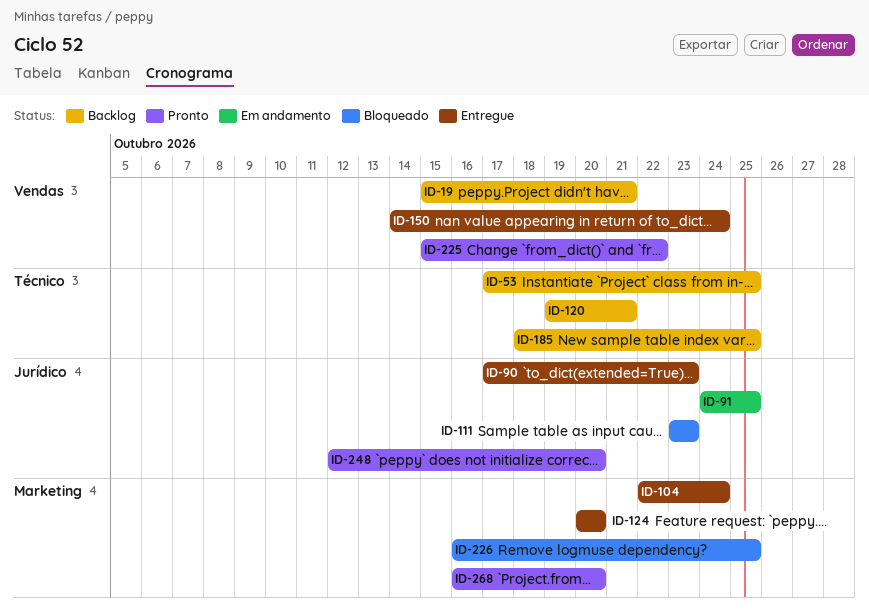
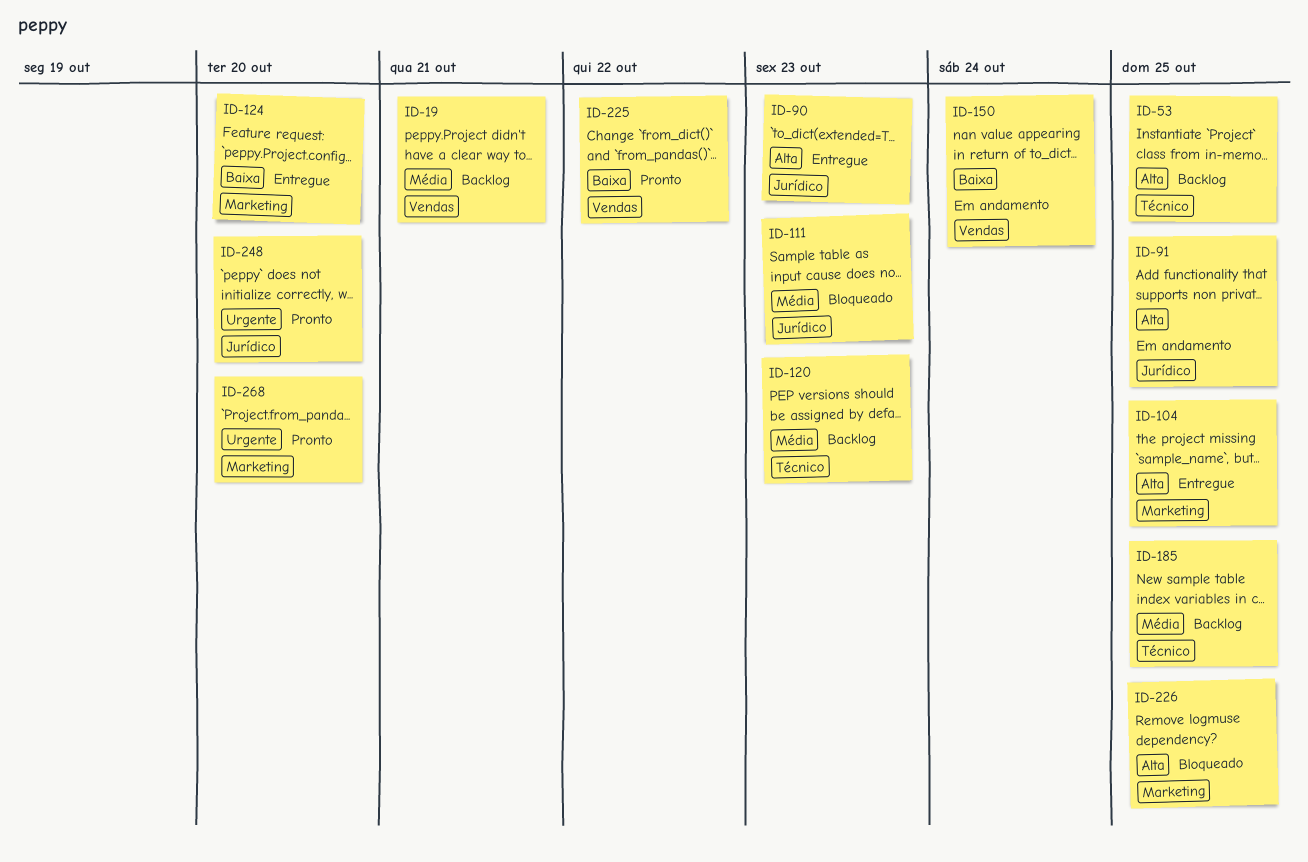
ID-104, due: Oct 24 -> Oct 25
ID-120, due: Oct 21 -> Oct 23
ID-150, status: Entregue -> Em andamento

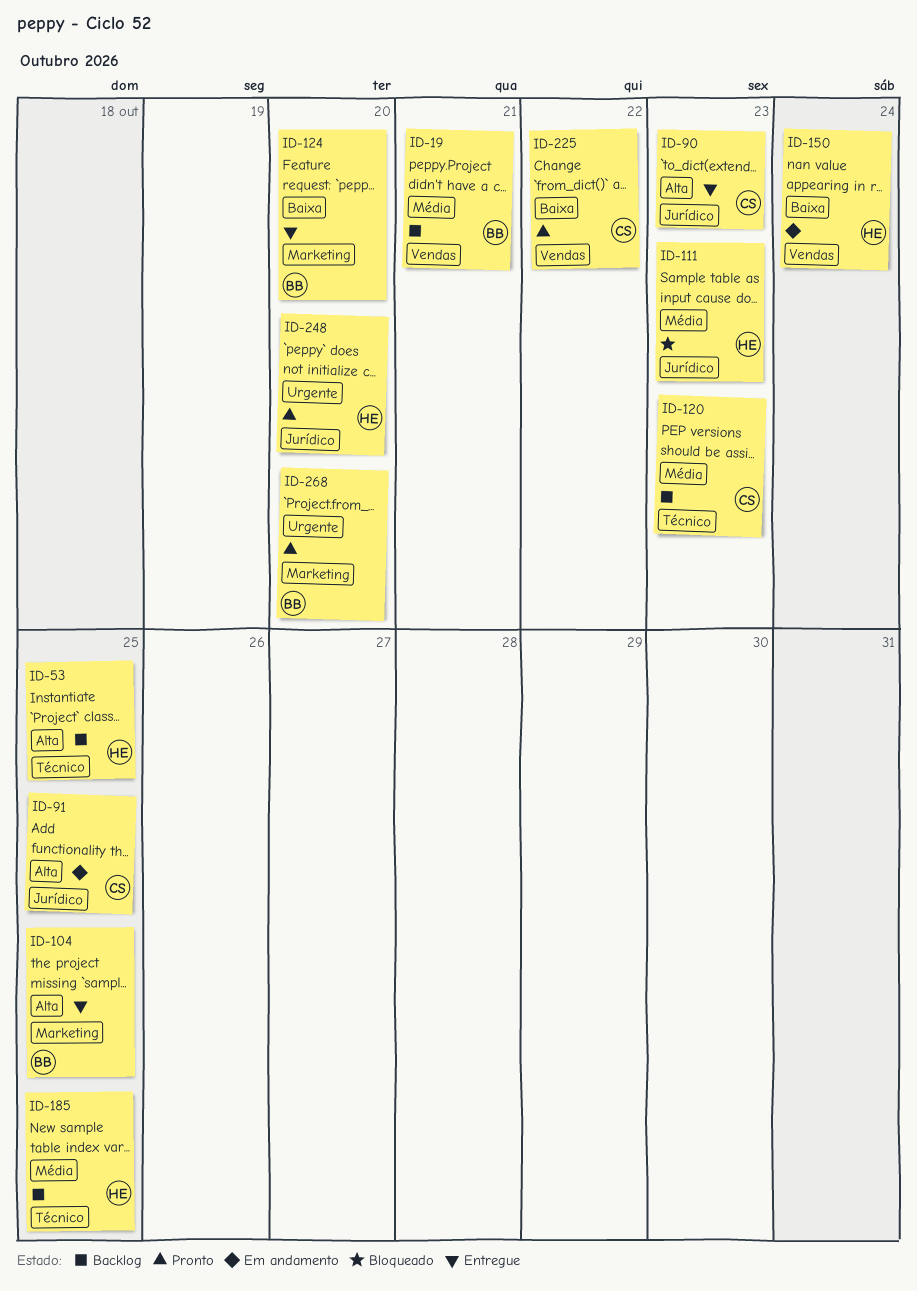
ID-226: present -> none

